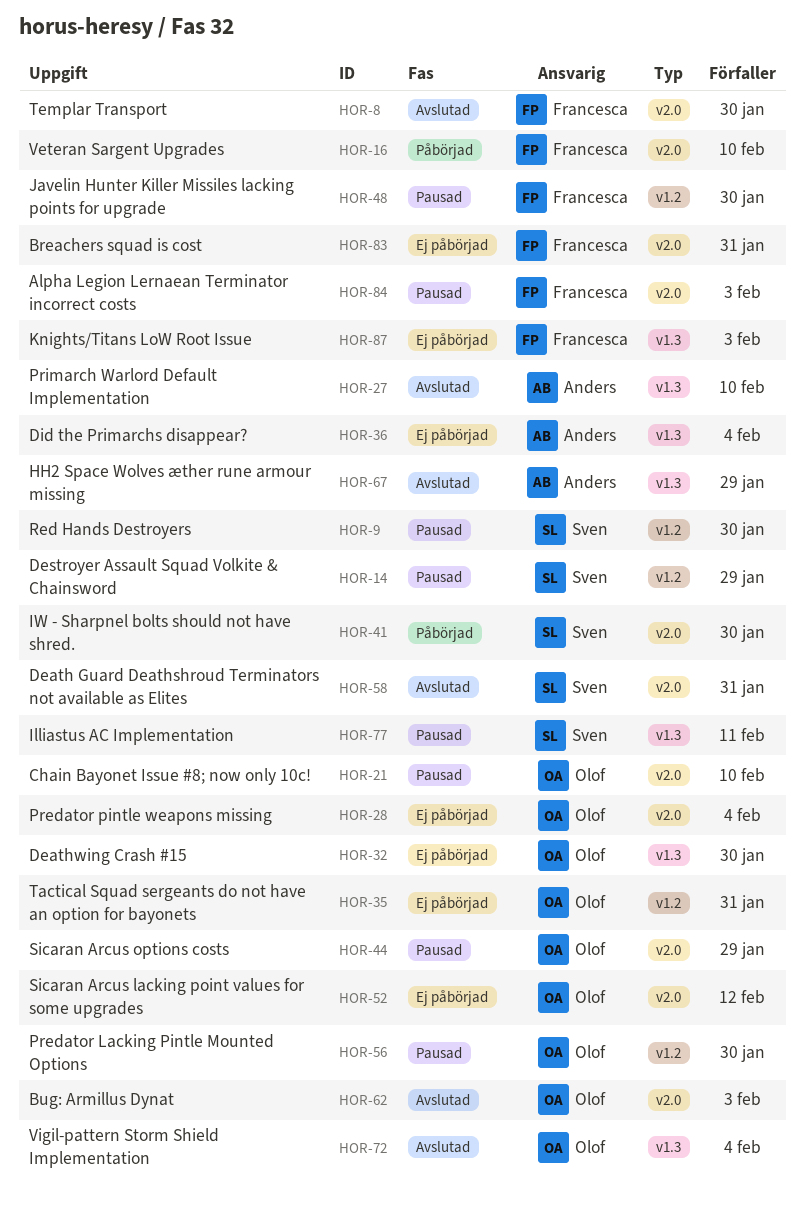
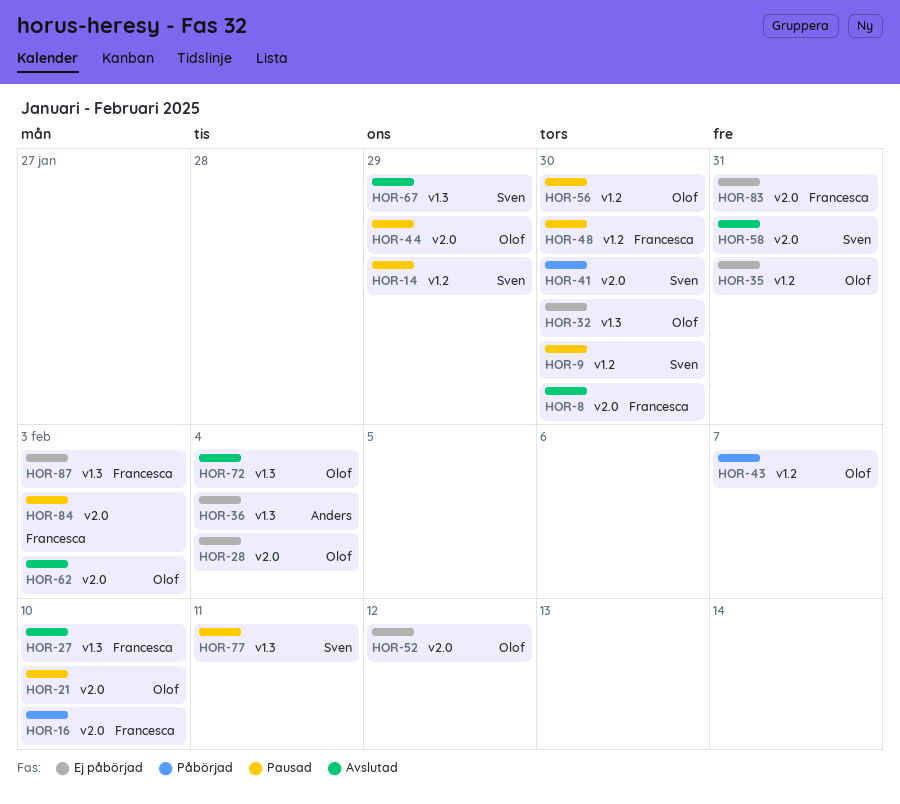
HOR-27, owner: Anders -> Francesca
HOR-43: none -> present
HOR-67, owner: Anders -> Sven

